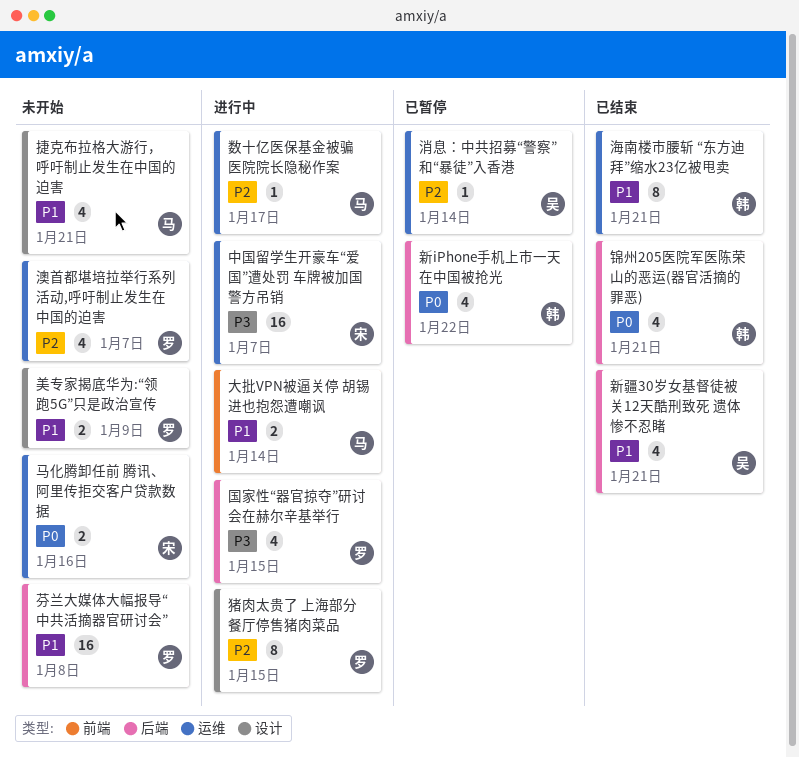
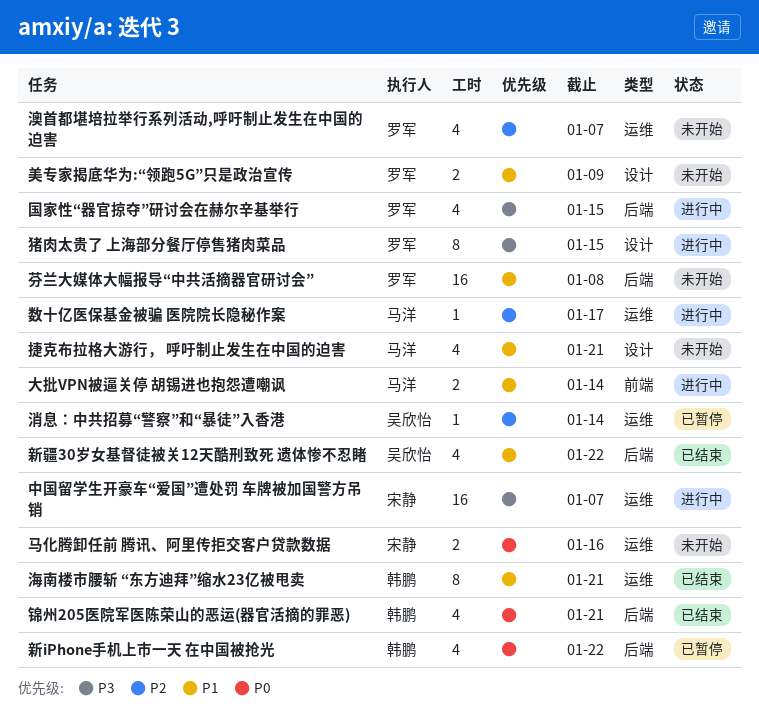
新疆30岁女基督徒被关12天酷刑致死 遗体惨不忍睹, due: Jan 21 -> Jan 22
猪肉太贵了 上海部分餐厅停售猪肉菜品, priority: P2 -> P3

